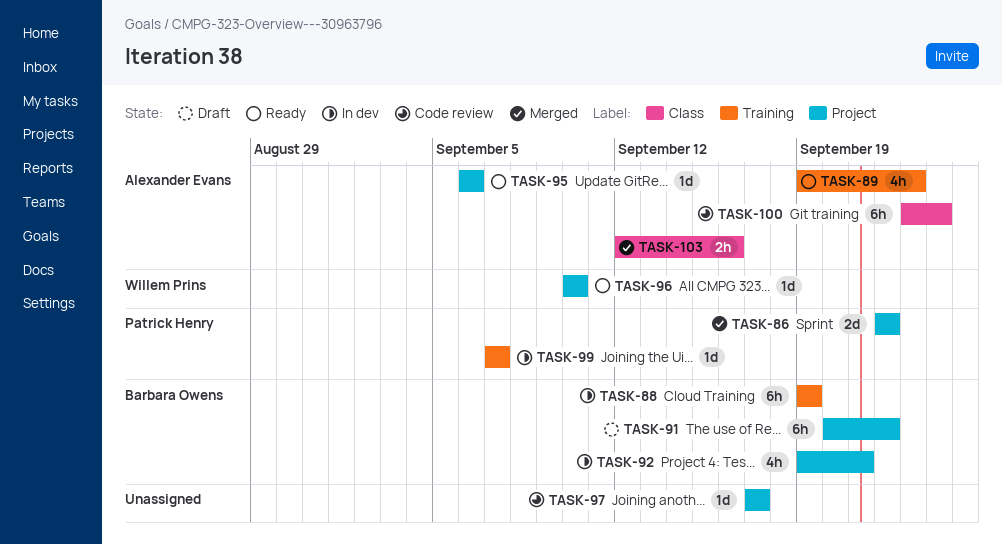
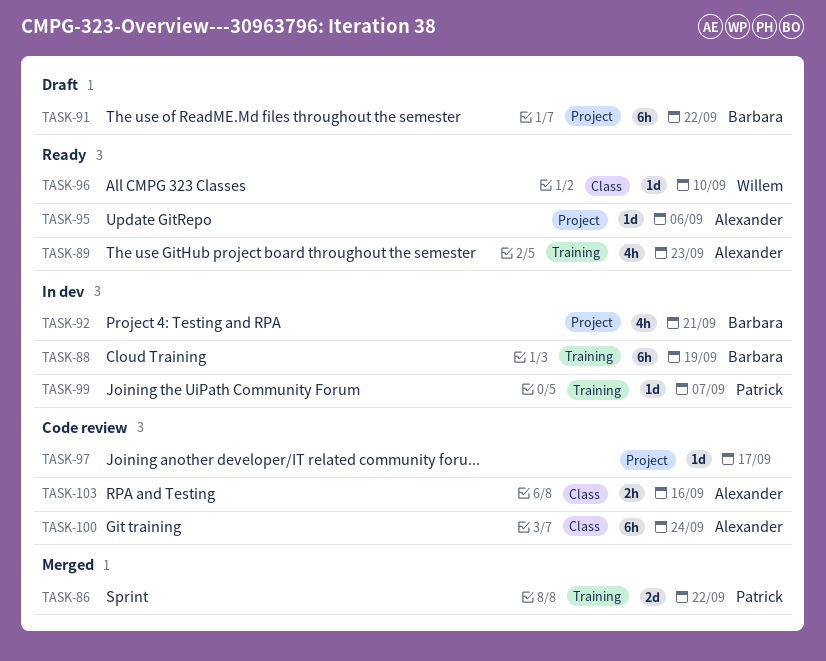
TASK-86, label: Project -> Training
TASK-96, label: Project -> Class
TASK-103, status: Merged -> Code review

